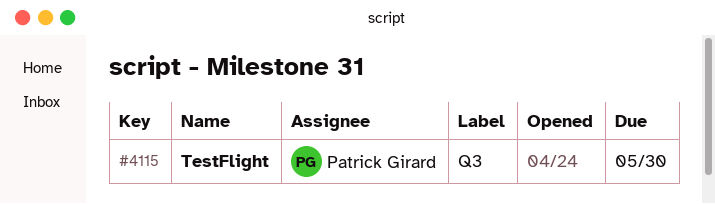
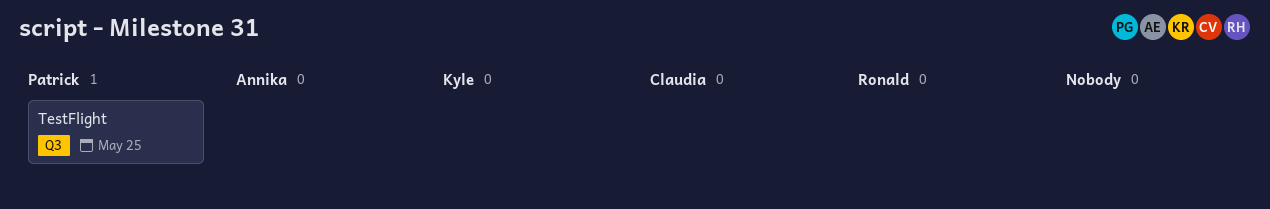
TestFlight, due: May 30 -> May 25

